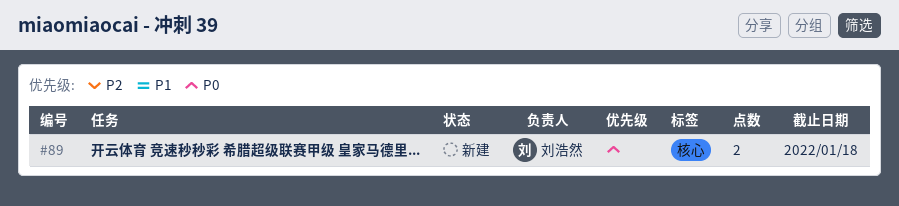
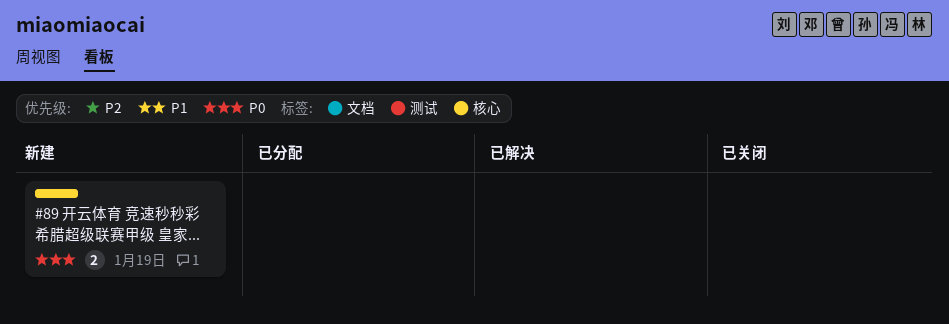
#89, due: Jan 18 -> Jan 19

